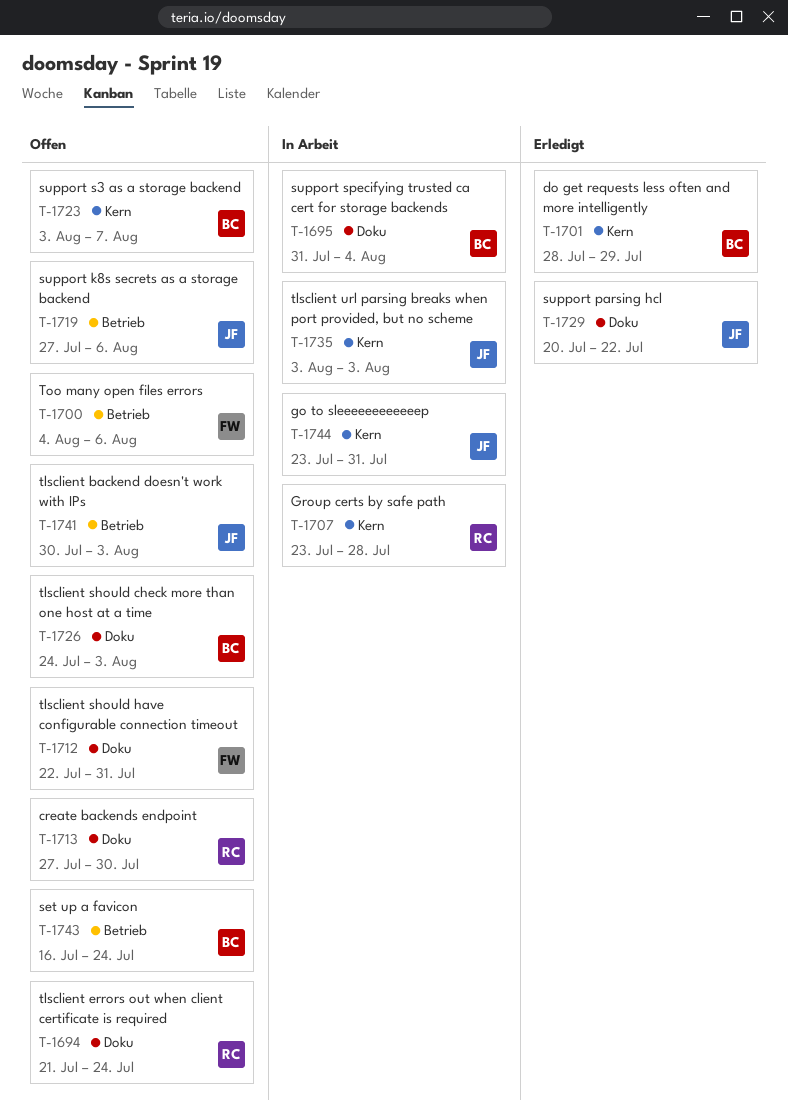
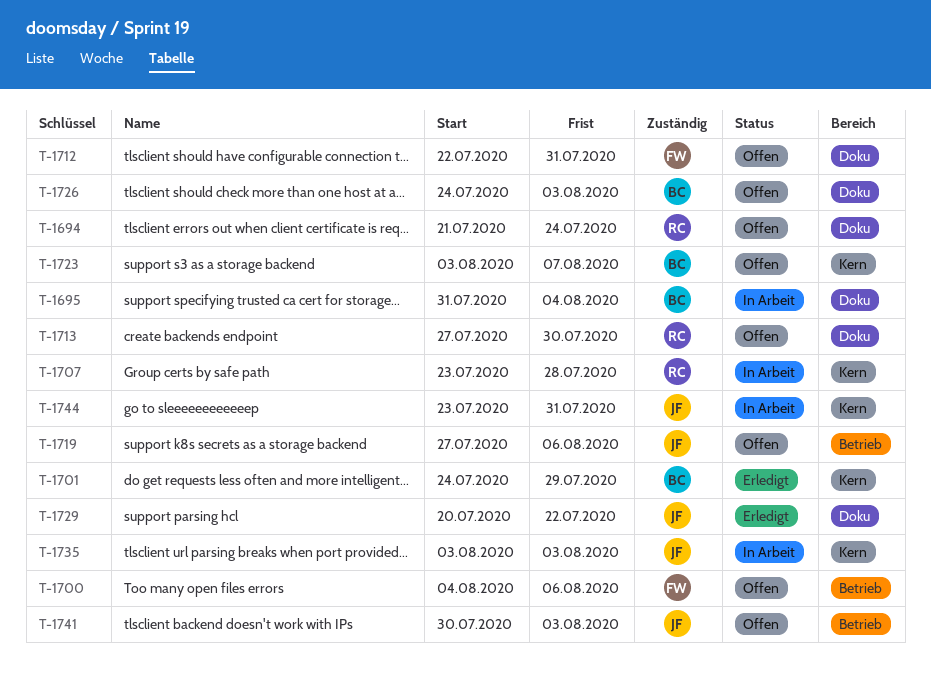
T-1701, start: Jul 28 -> Jul 24
T-1743: present -> none

